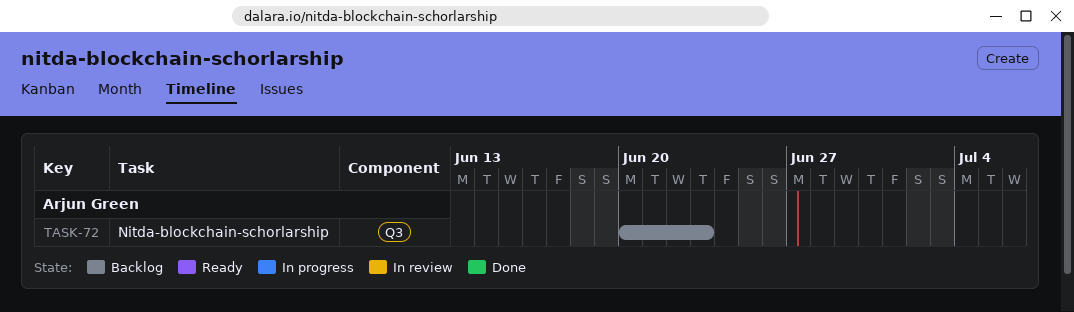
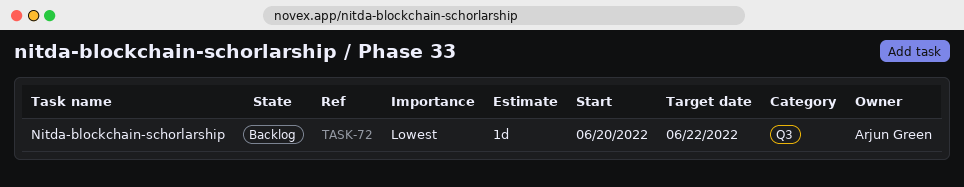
TASK-72, due: Jun 23 -> Jun 22

